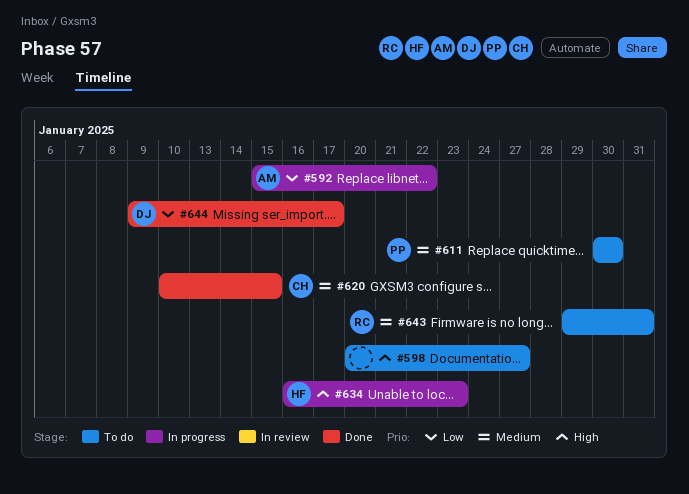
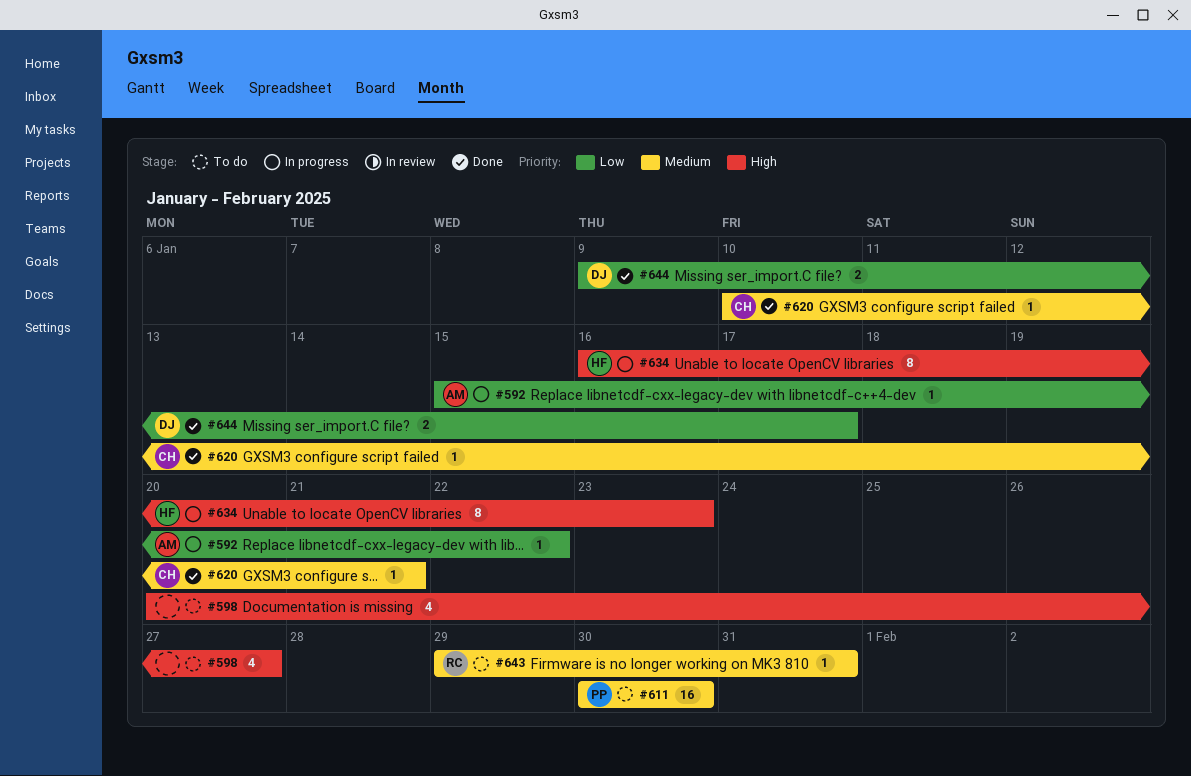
#620, due: Jan 15 -> Jan 21

